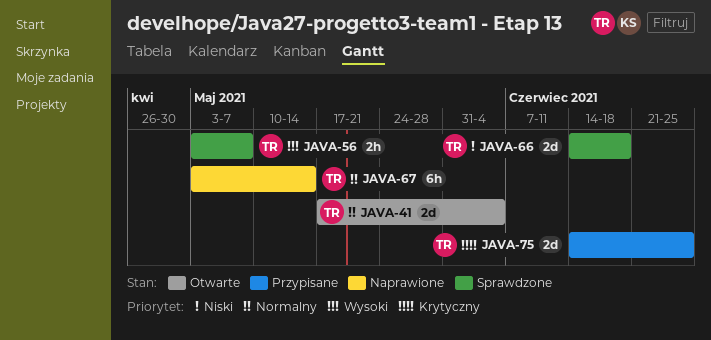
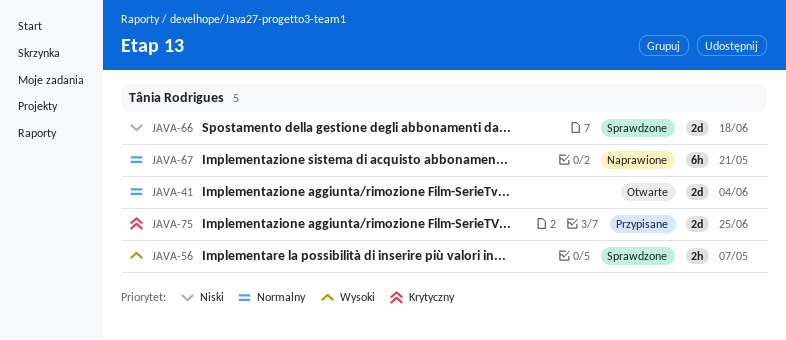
JAVA-67, due: May 14 -> May 21

